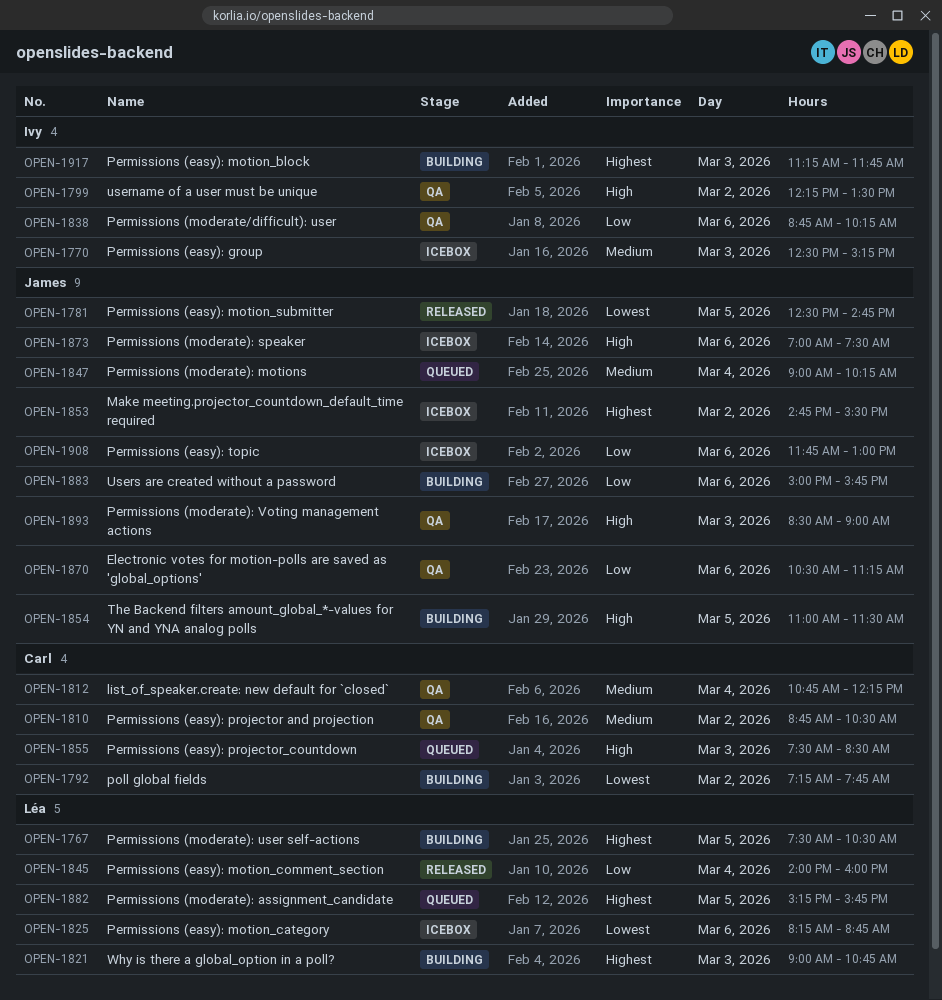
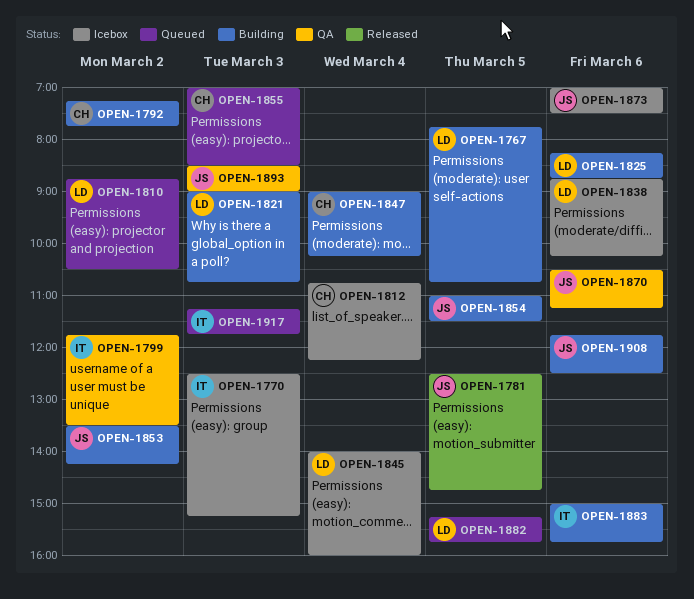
OPEN-1767, begins: 07:30 -> 07:45
OPEN-1767, ends: 10:30 -> 10:45
OPEN-1799, begins: 12:15 -> 11:45
OPEN-1810, status: QA -> Queued
OPEN-1810, owner: Carl -> Léa
OPEN-1812, status: QA -> Icebox
OPEN-1825, status: Icebox -> Building
OPEN-1838, status: QA -> Icebox
OPEN-1838, owner: Ivy -> Léa
OPEN-1845, status: Released -> Icebox
OPEN-1847, status: Queued -> Building
OPEN-1847, owner: James -> Carl
OPEN-1853, status: Icebox -> Building
OPEN-1853, begins: 14:45 -> 13:30
OPEN-1853, ends: 15:30 -> 14:15
OPEN-1855, begins: 07:30 -> 07:00
OPEN-1883, owner: James -> Ivy
OPEN-1908, status: Icebox -> Building
OPEN-1908, ends: 13:00 -> 12:30
OPEN-1917, status: Building -> Queued

